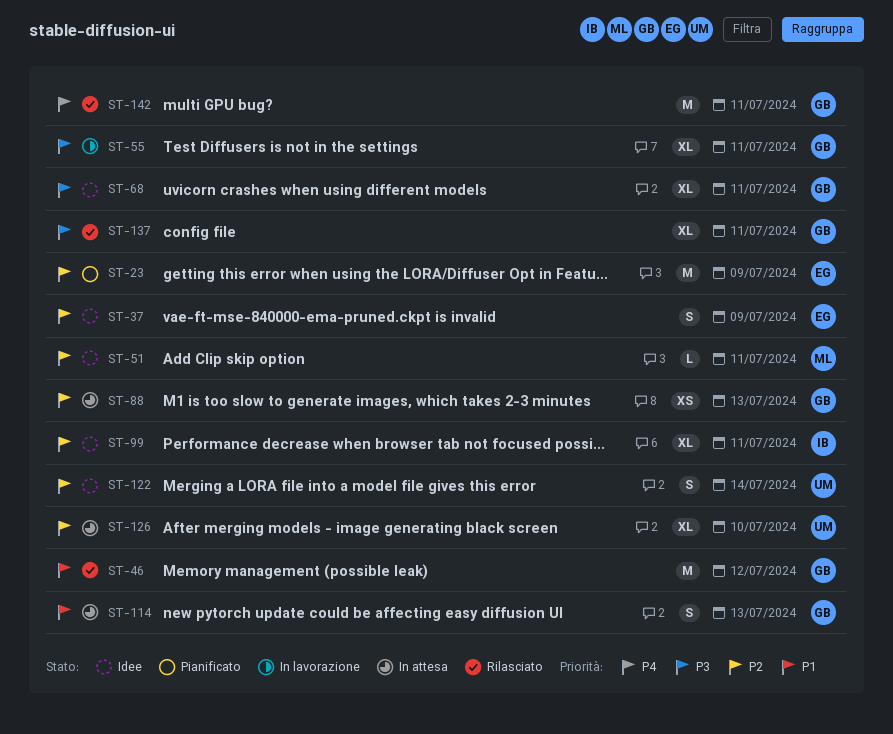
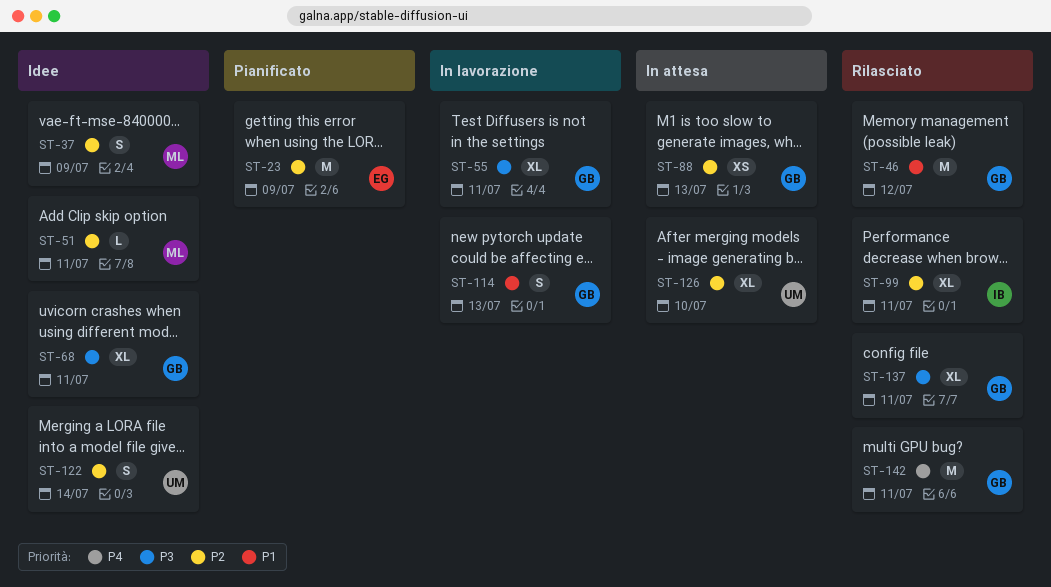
ST-37, owner: EG -> ML
ST-99, status: Idee -> Rilasciato
ST-114, status: In attesa -> In lavorazione

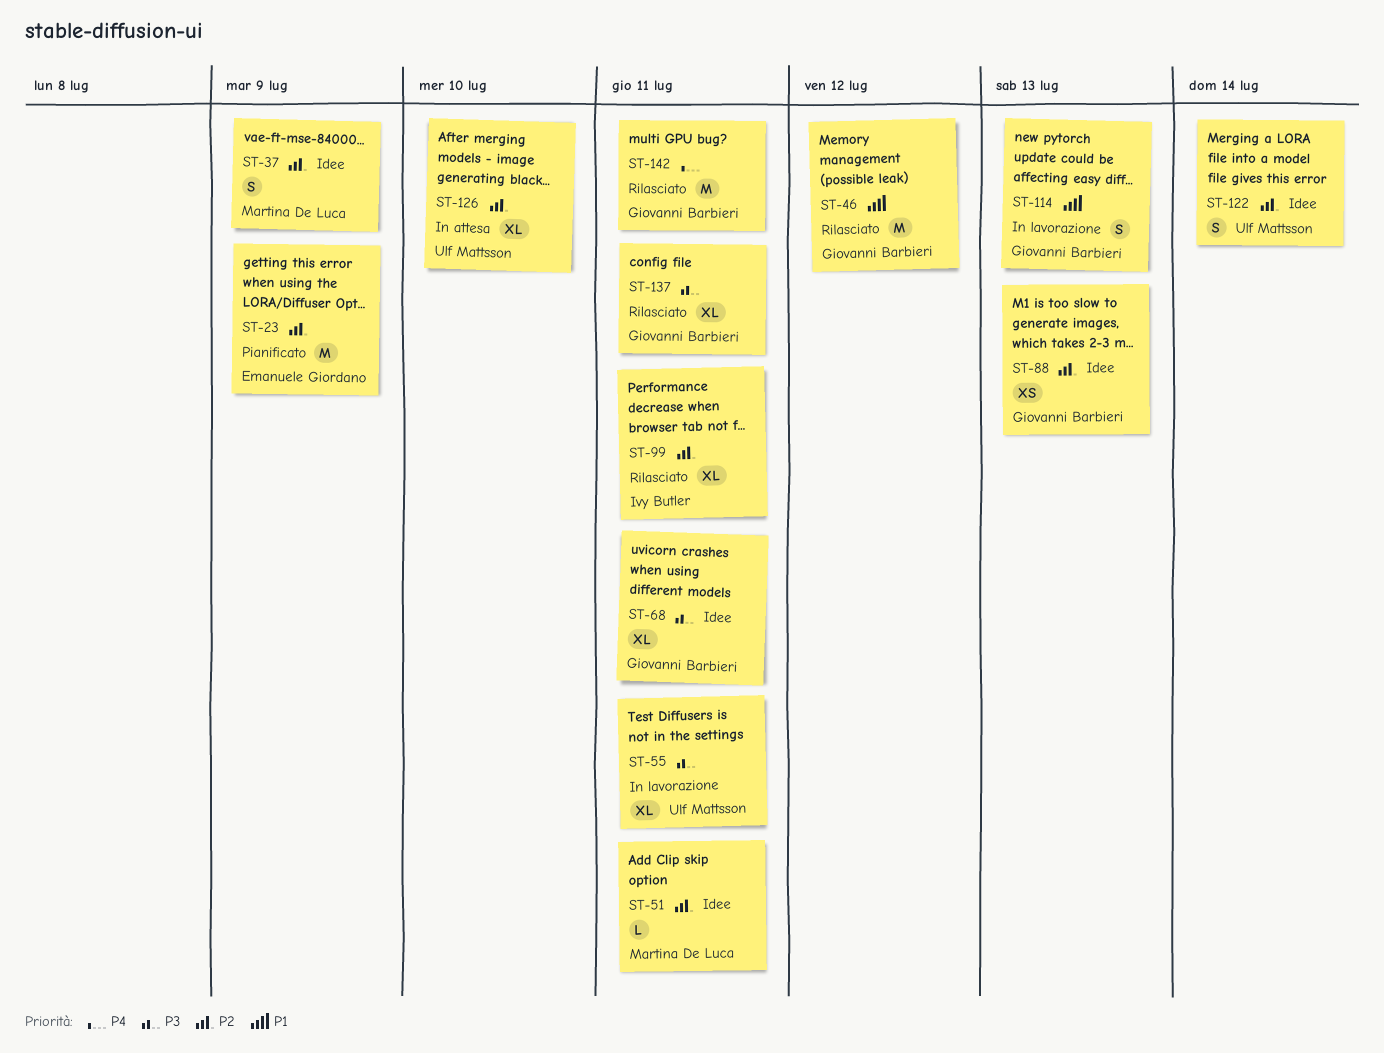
ST-55, owner: Giovanni Barbieri -> Ulf Mattsson
ST-88, status: In attesa -> Idee

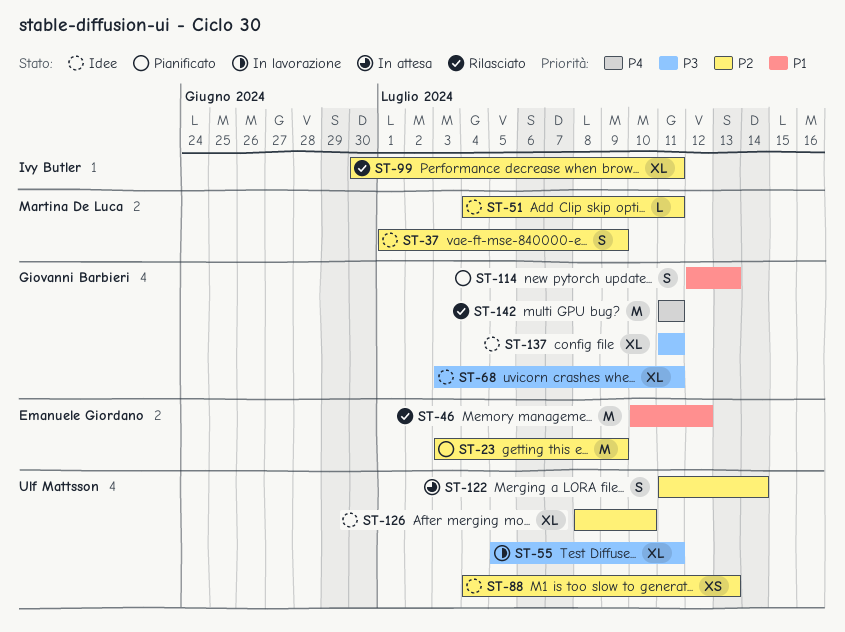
ST-46, owner: Giovanni Barbieri -> Emanuele Giordano
ST-88, owner: Giovanni Barbieri -> Ulf Mattsson
ST-114, status: In lavorazione -> Pianificato
ST-122, status: Idee -> In attesa
ST-126, status: In attesa -> Idee
ST-137, status: Rilasciato -> Idee

